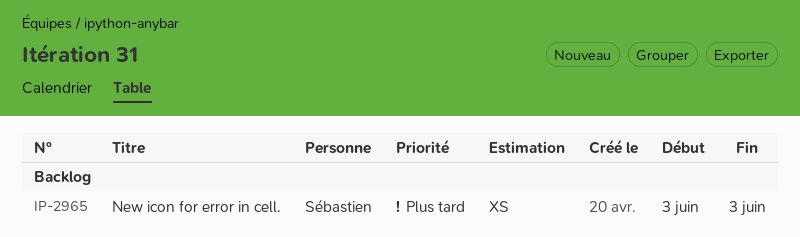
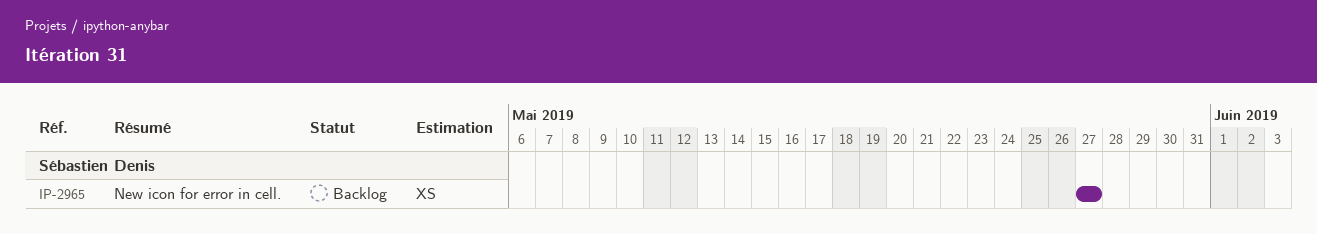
IP-2965, start: Jun 3 -> May 27
IP-2965, due: Jun 3 -> May 27

